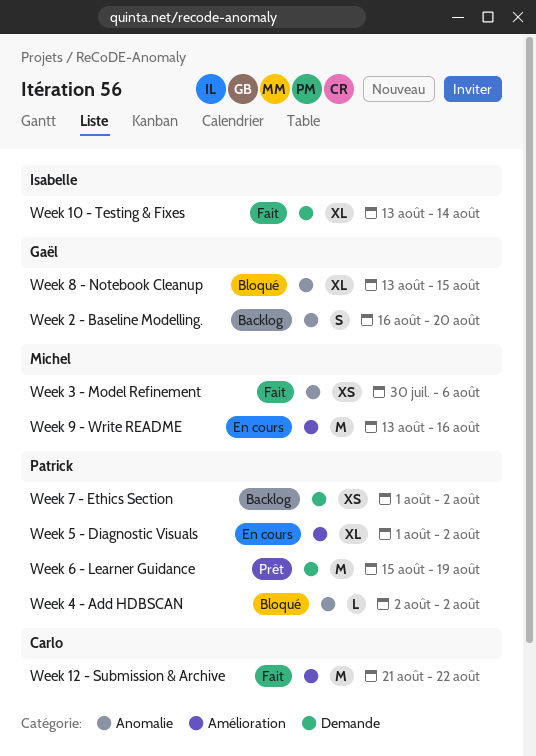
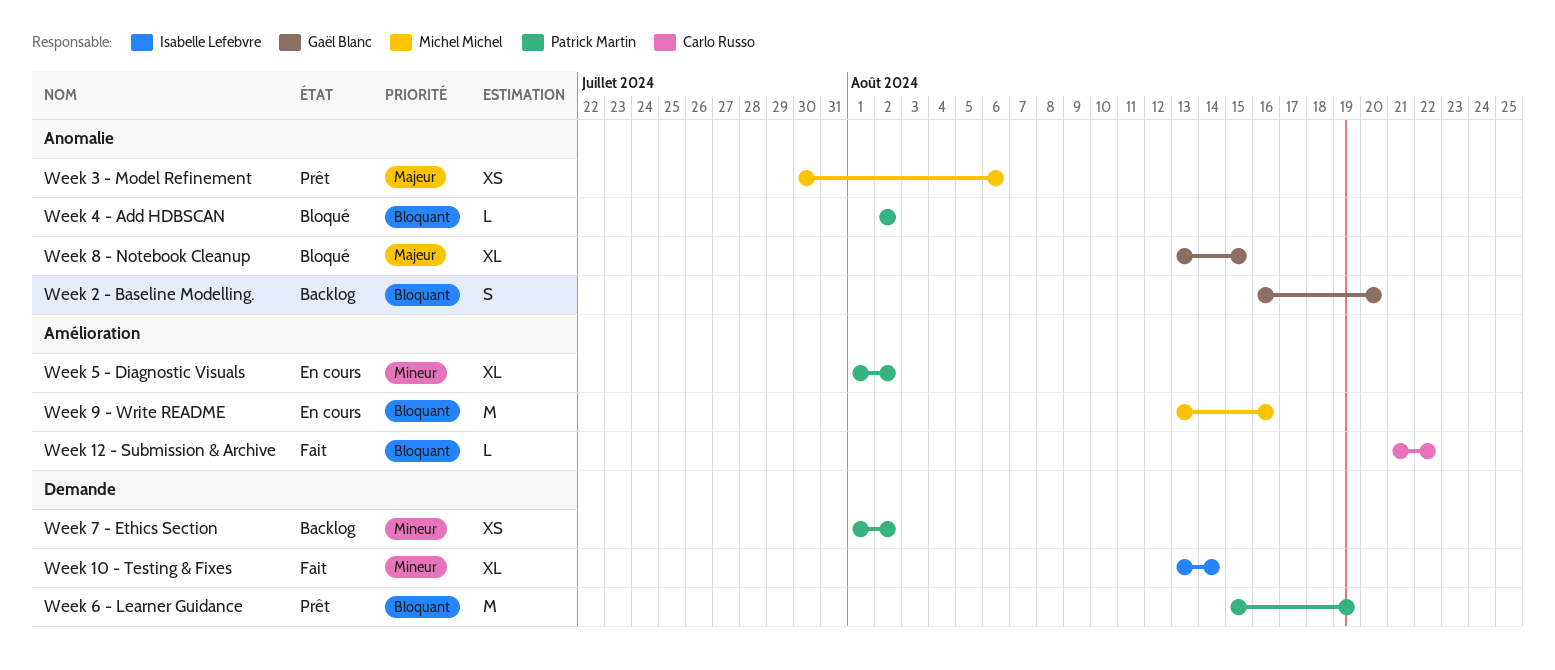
Week 12 - Submission & Archive, estimate: M -> L
Week 3 - Model Refinement, status: Fait -> Prêt

